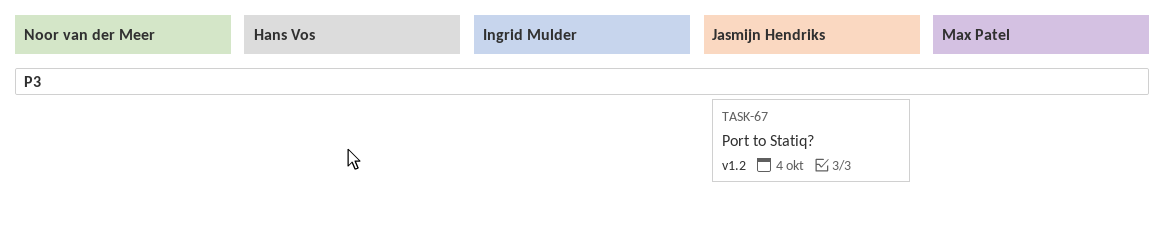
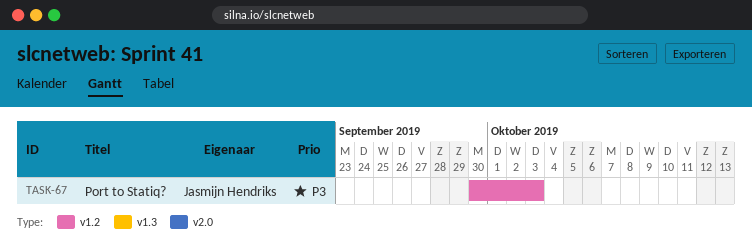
TASK-67, due: Oct 4 -> Oct 3

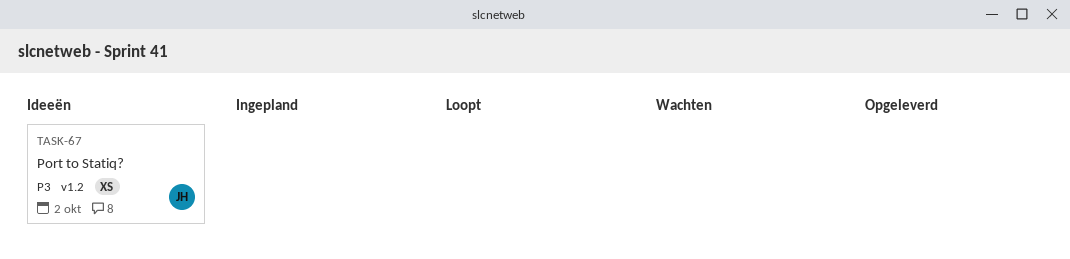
TASK-67, due: Oct 3 -> Oct 2

